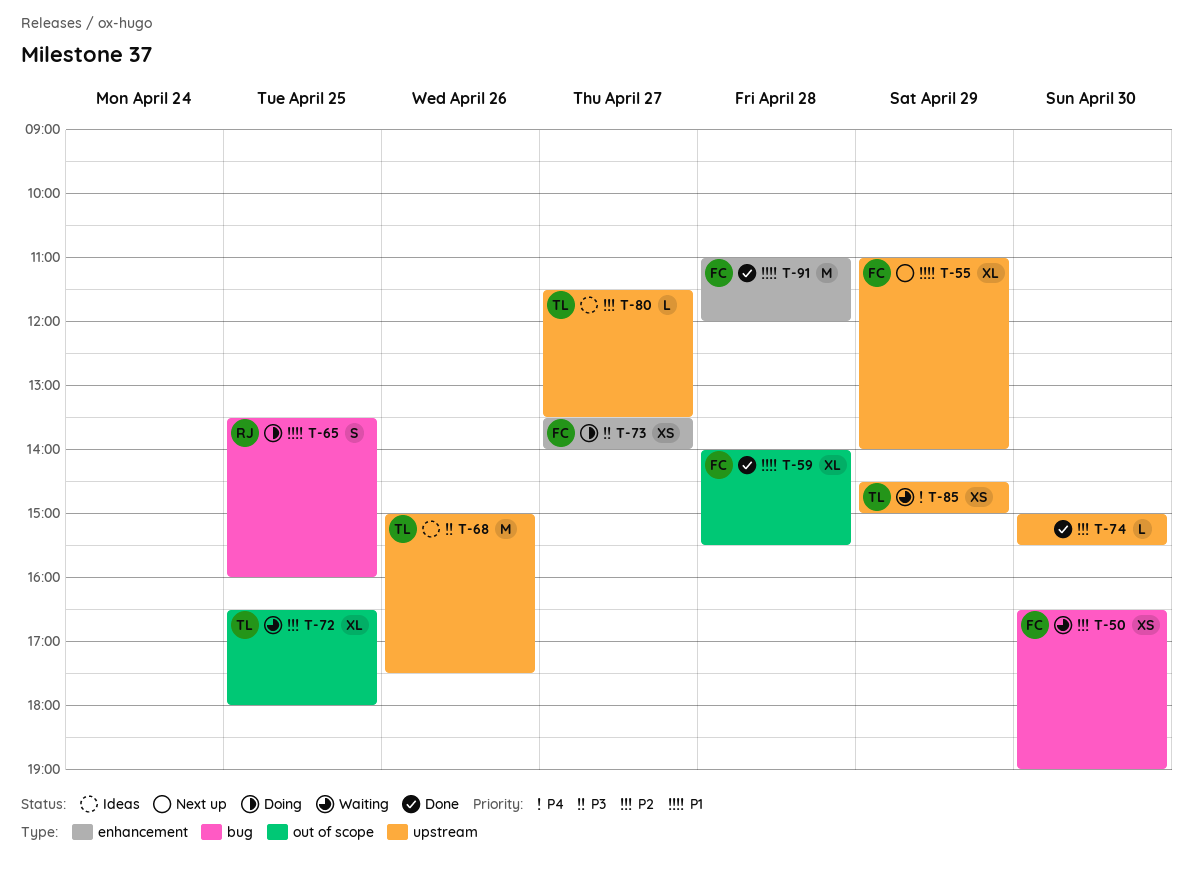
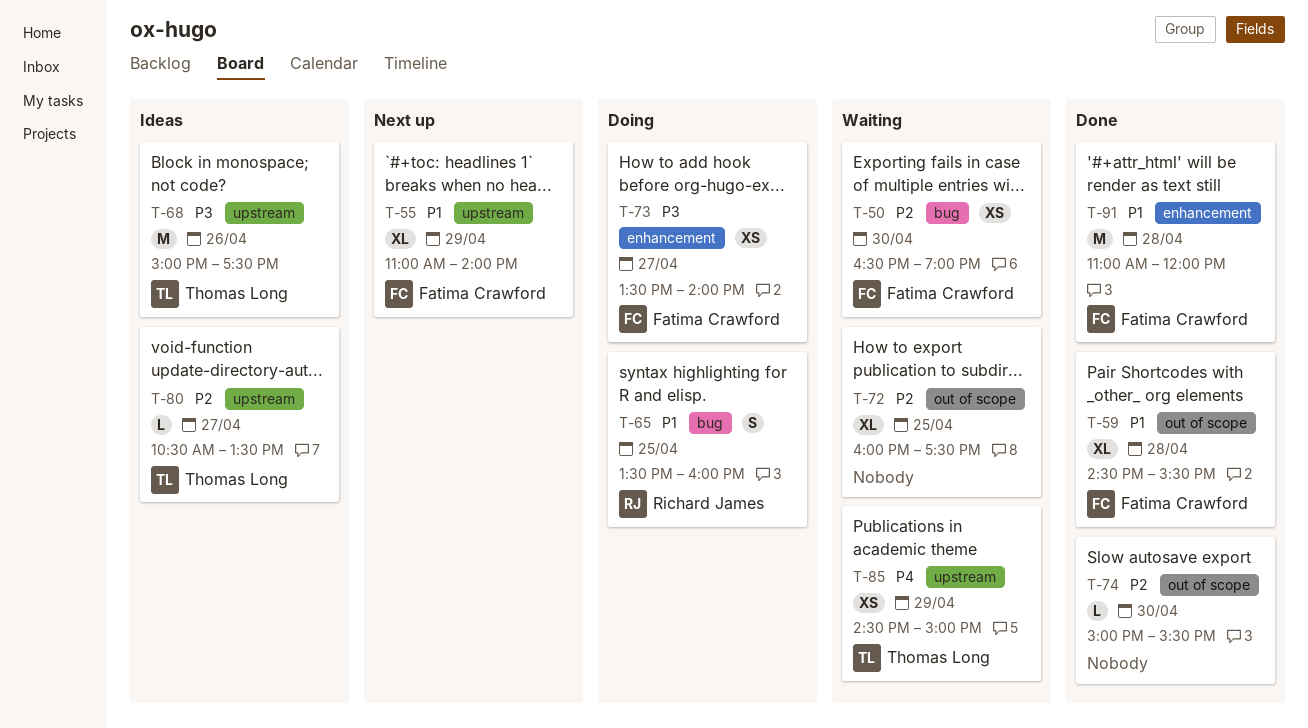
T-59, begins: 14:00 -> 14:30
T-72, owner: Thomas Long -> none
T-72, begins: 16:30 -> 16:00
T-72, ends: 18:00 -> 17:30
T-74, label: upstream -> out of scope
T-80, begins: 11:30 -> 10:30

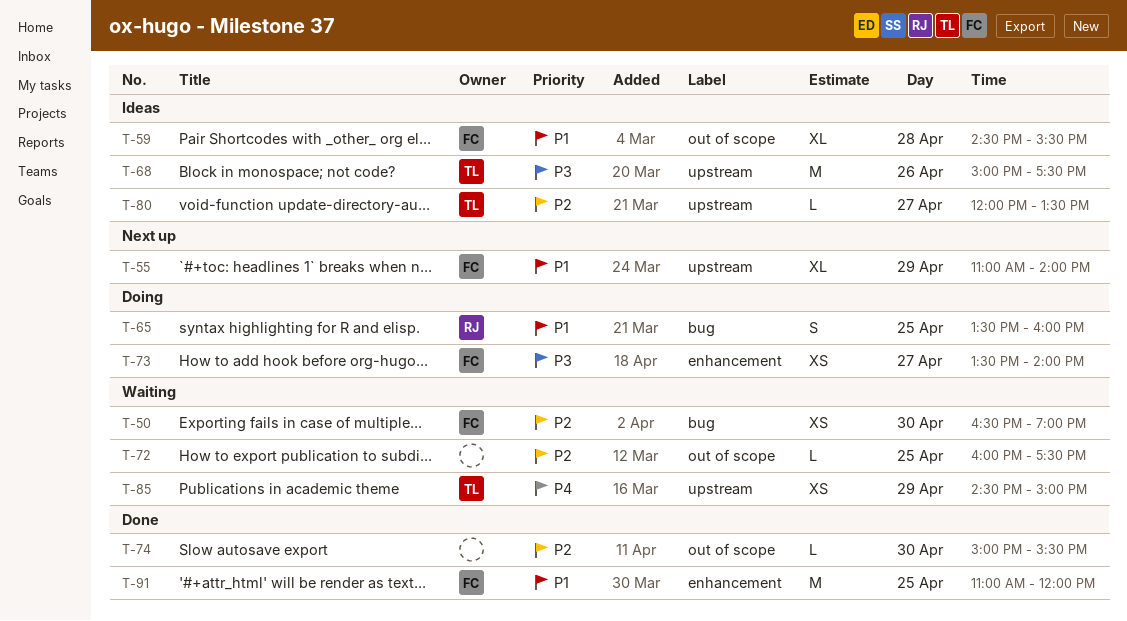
T-59, status: Done -> Ideas
T-72, estimate: XL -> L
T-80, begins: 10:30 -> 12:00
T-91, day: Apr 28 -> Apr 25

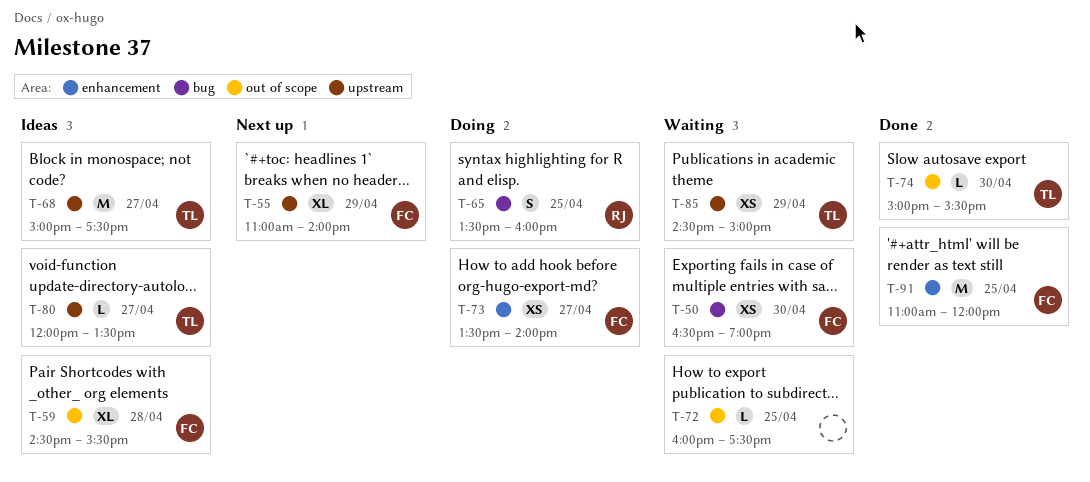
T-68, day: Apr 26 -> Apr 27
T-74, owner: none -> TL

